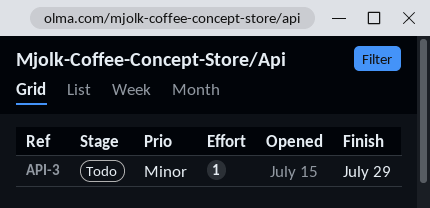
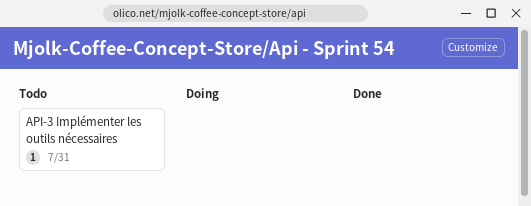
API-3, due: Jul 29 -> Jul 31

